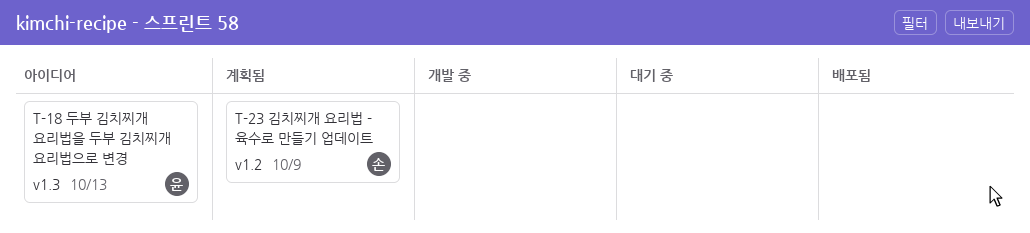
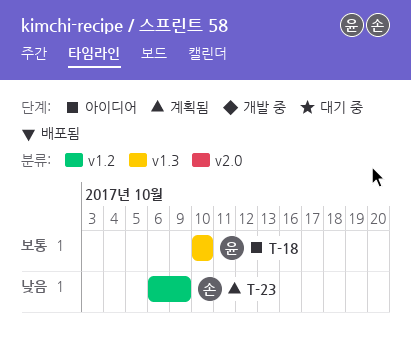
T-18, due: Oct 13 -> Oct 10

